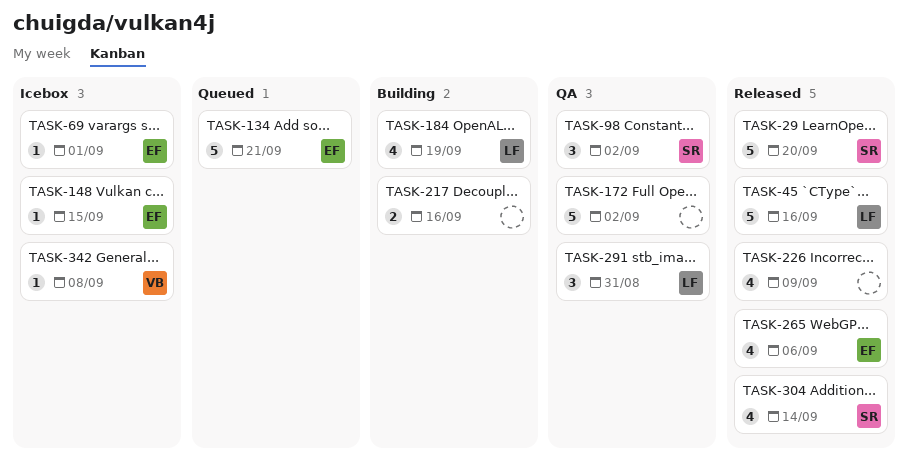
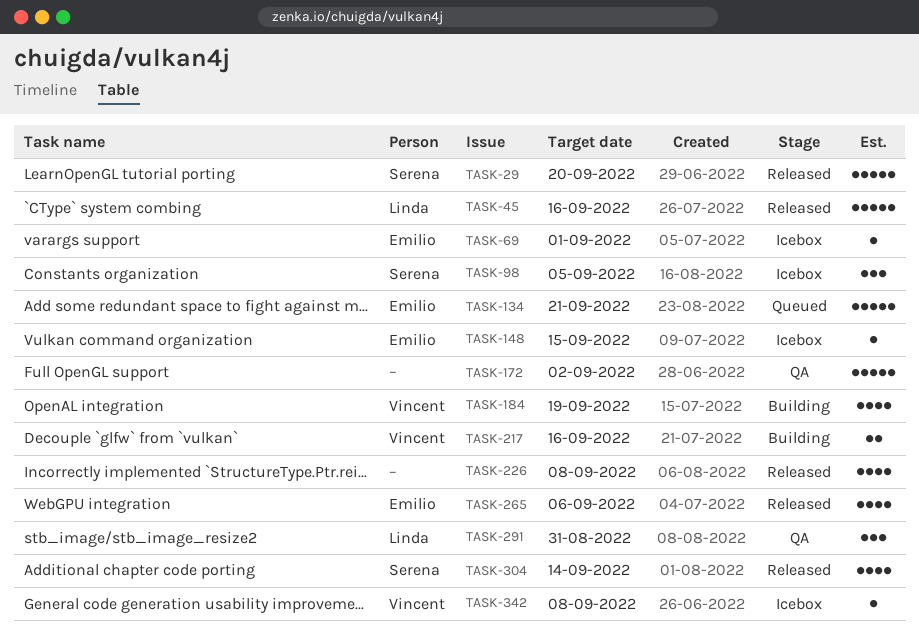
TASK-98, status: QA -> Icebox
TASK-98, due: Sep 2 -> Sep 5
TASK-184, owner: Linda -> Vincent
TASK-217, owner: none -> Vincent
TASK-226, due: Sep 9 -> Sep 8

